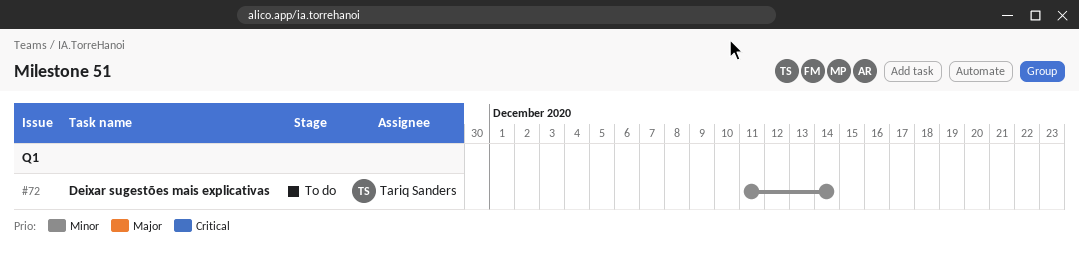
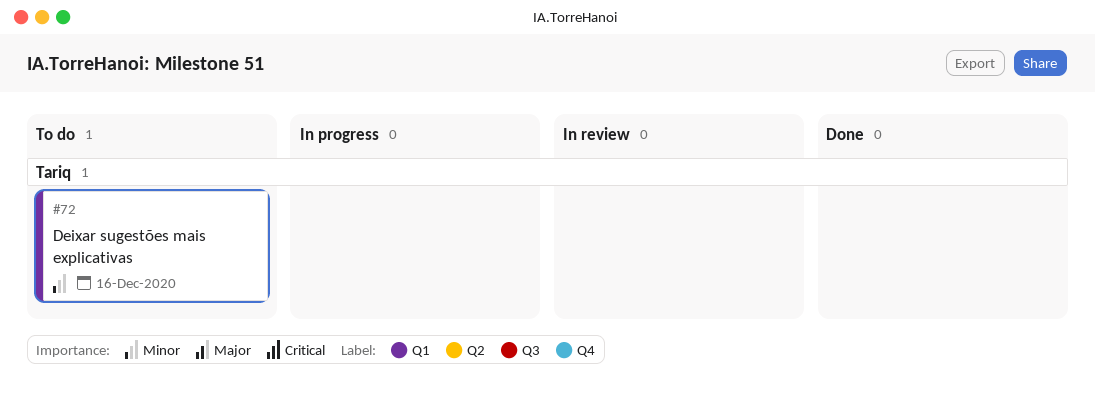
#72, due: Dec 14 -> Dec 16

